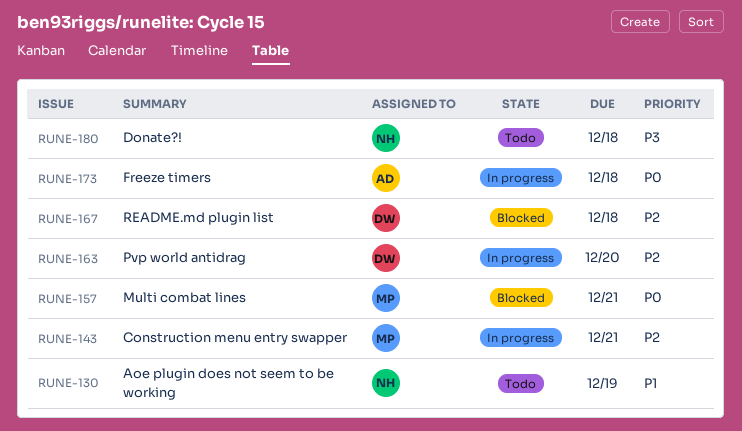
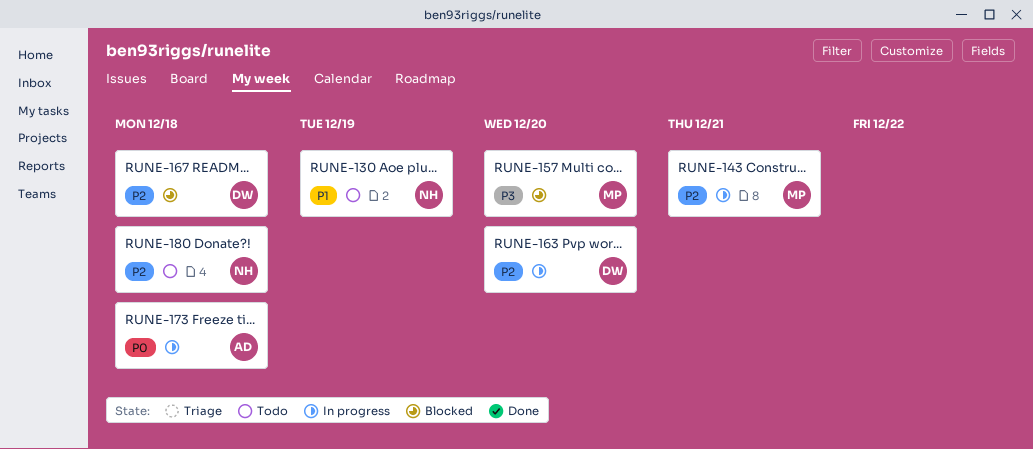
RUNE-157, priority: P0 -> P3
RUNE-157, due: Dec 21 -> Dec 20
RUNE-180, priority: P3 -> P2

